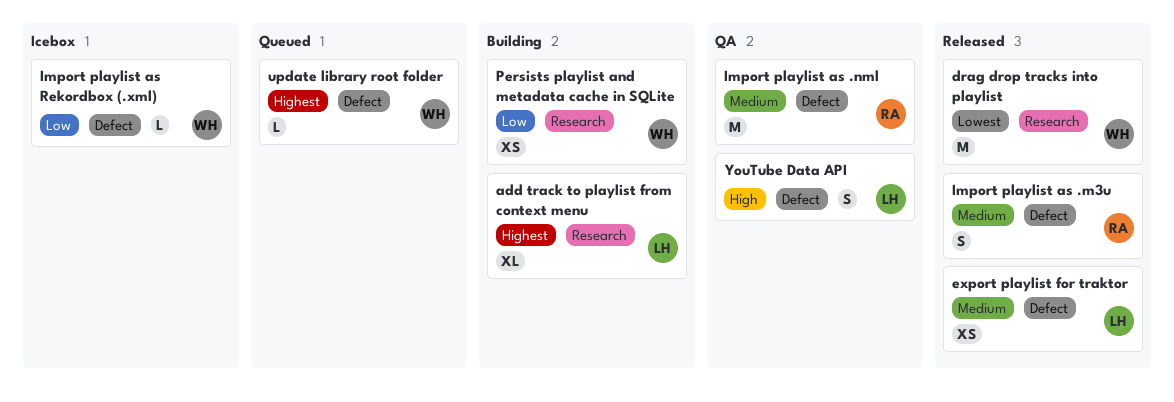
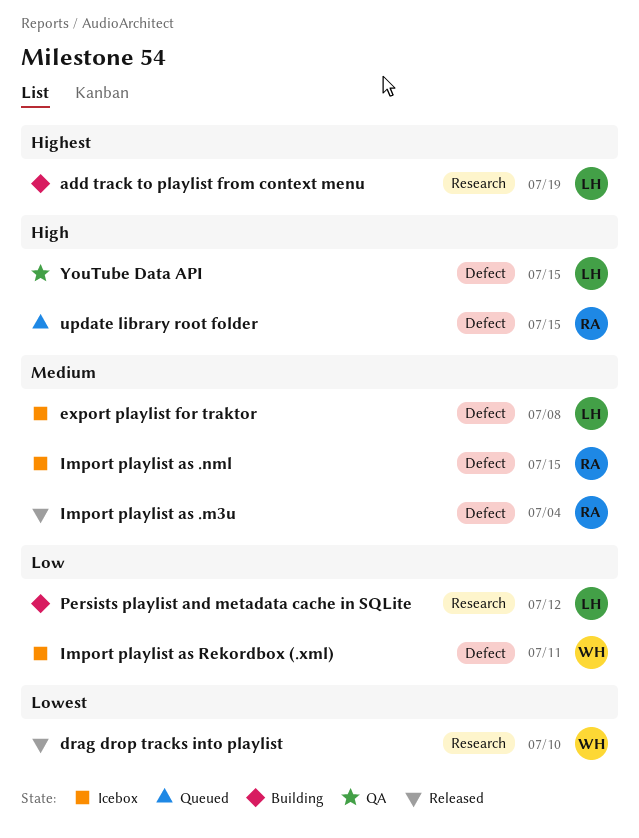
export playlist for traktor, status: Released -> Icebox
Import playlist as .nml, status: QA -> Icebox
Persists playlist and metadata cache in SQLite, owner: WH -> LH
update library root folder, owner: WH -> RA
update library root folder, priority: Highest -> High

